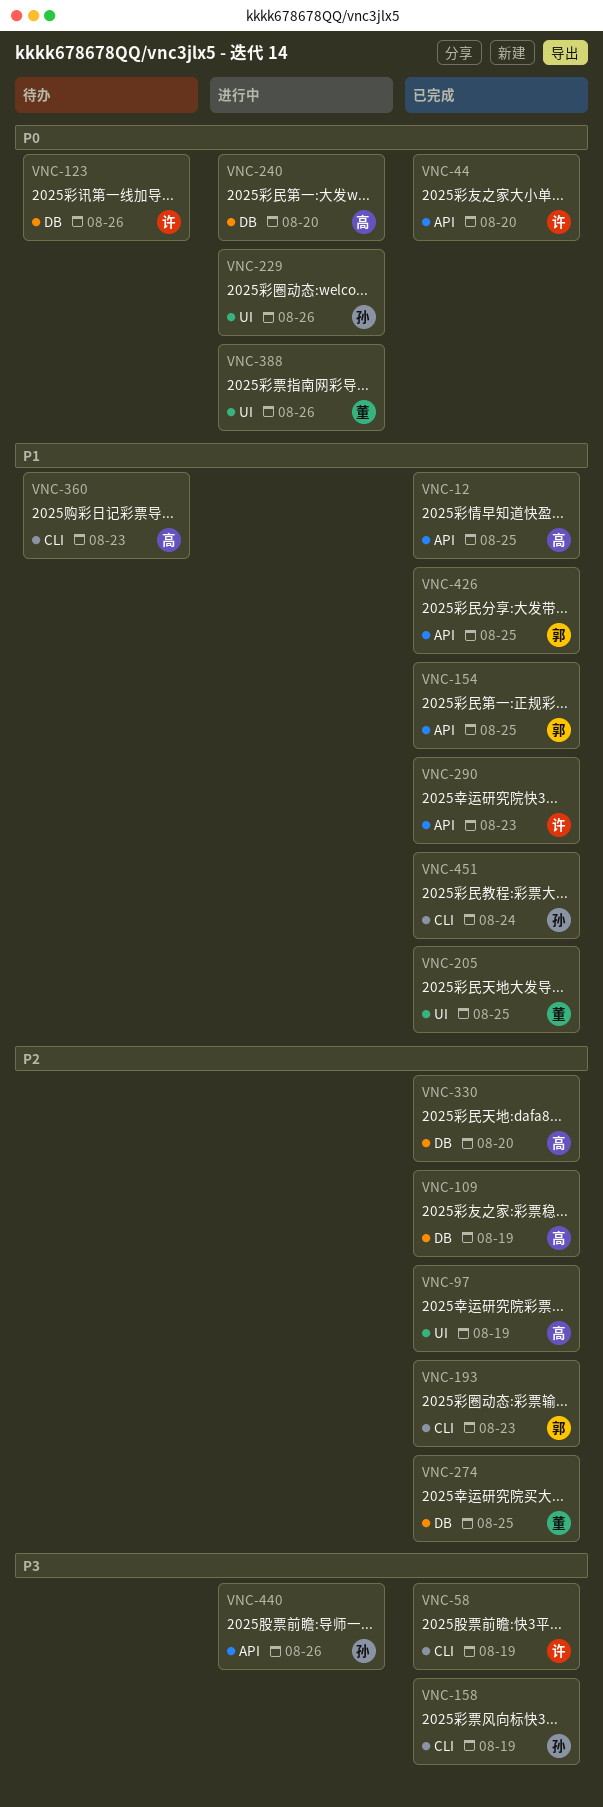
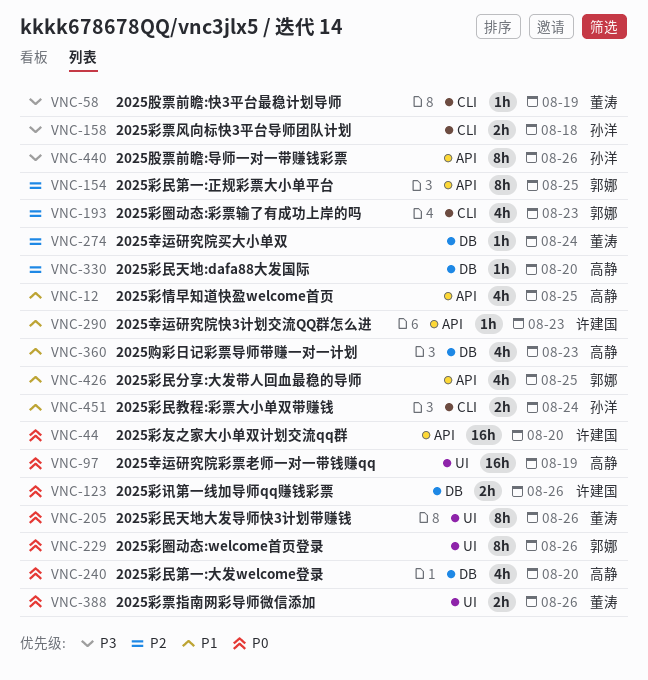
VNC-58, owner: 许建国 -> 董涛
VNC-97, priority: P2 -> P0
VNC-109: present -> none
VNC-154, priority: P1 -> P2
VNC-158, due: Aug 19 -> Aug 18
VNC-205, priority: P1 -> P0
VNC-205, due: Aug 25 -> Aug 26
VNC-229, owner: 孙洋 -> 郭娜
VNC-274, due: Aug 25 -> Aug 24
VNC-360, label: CLI -> DB

